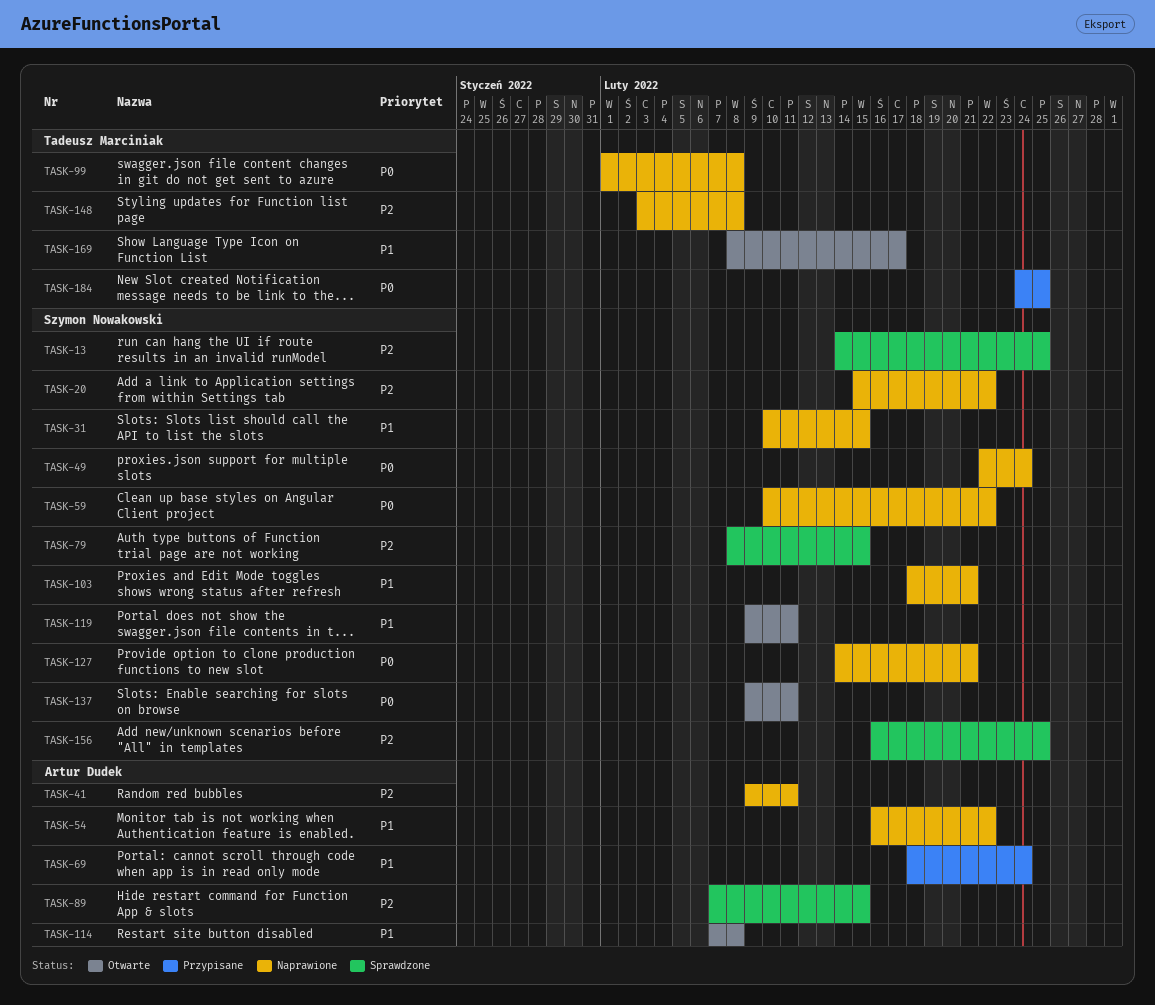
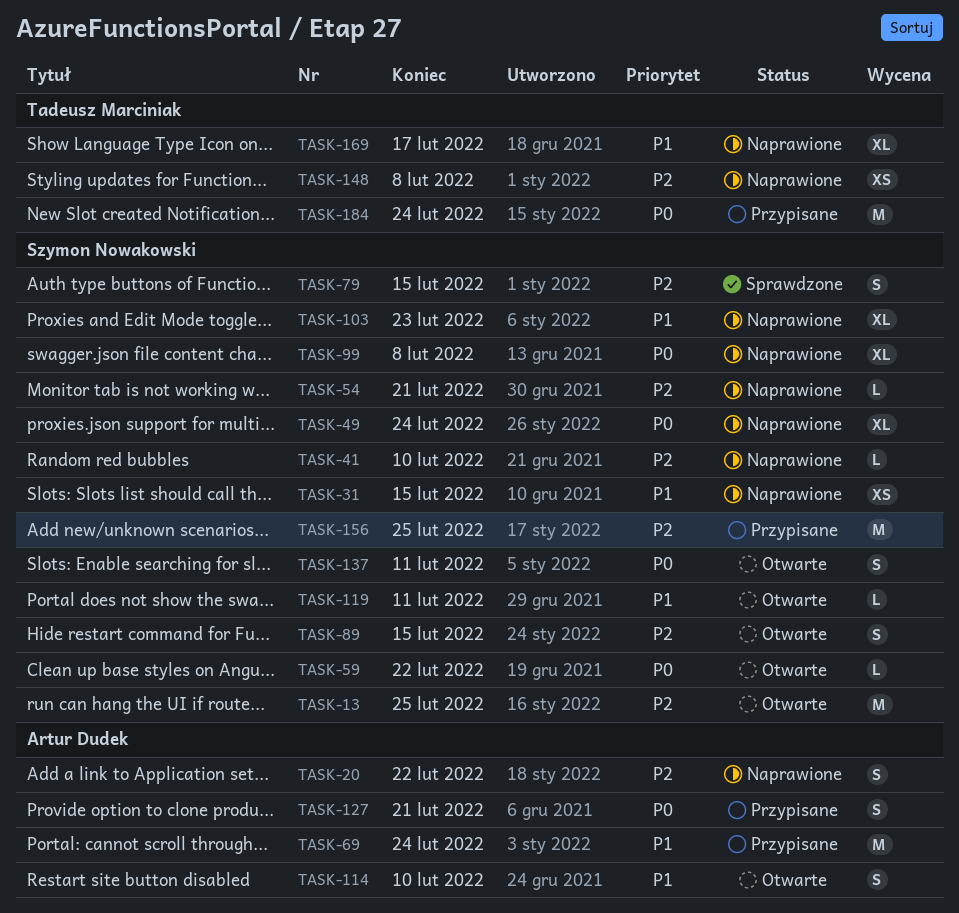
TASK-13, status: Sprawdzone -> Otwarte
TASK-20, owner: Szymon Nowakowski -> Artur Dudek
TASK-41, owner: Artur Dudek -> Szymon Nowakowski
TASK-41, due: Feb 11 -> Feb 10
TASK-54, owner: Artur Dudek -> Szymon Nowakowski
TASK-54, priority: P1 -> P2
TASK-54, due: Feb 22 -> Feb 21
TASK-59, status: Naprawione -> Otwarte
TASK-89, status: Sprawdzone -> Otwarte
TASK-89, owner: Artur Dudek -> Szymon Nowakowski
TASK-99, owner: Tadeusz Marciniak -> Szymon Nowakowski
TASK-103, due: Feb 21 -> Feb 23
TASK-114, due: Feb 8 -> Feb 10
TASK-127, status: Naprawione -> Przypisane
TASK-127, owner: Szymon Nowakowski -> Artur Dudek
TASK-156, status: Sprawdzone -> Przypisane
TASK-169, status: Otwarte -> Naprawione
TASK-184, due: Feb 25 -> Feb 24

